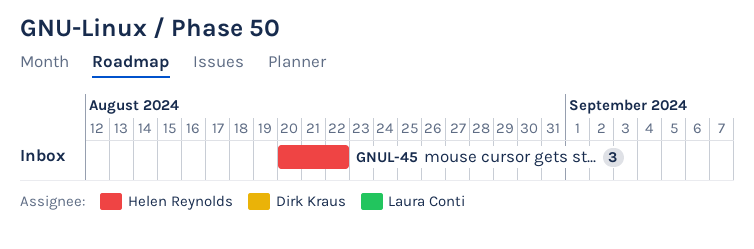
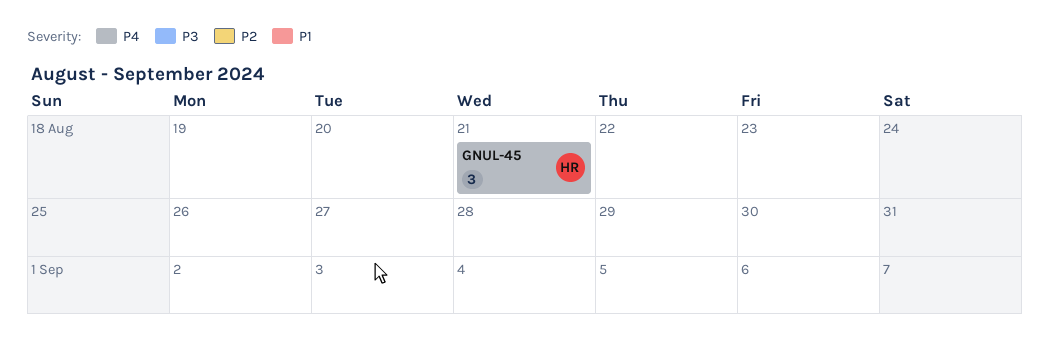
GNUL-45, due: Aug 22 -> Aug 21

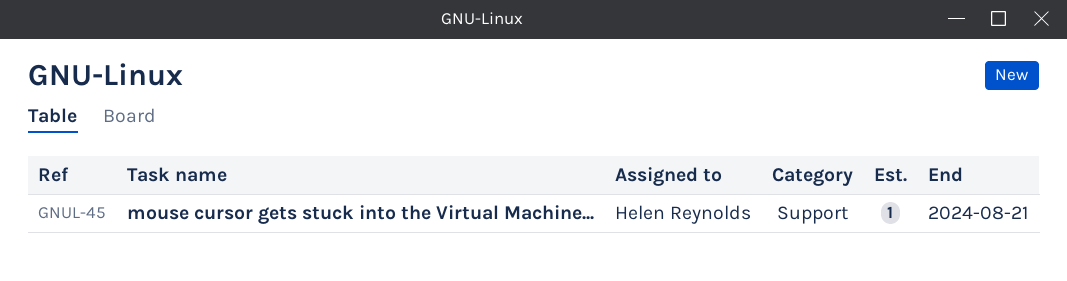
GNUL-45, estimate: 3 -> 1

